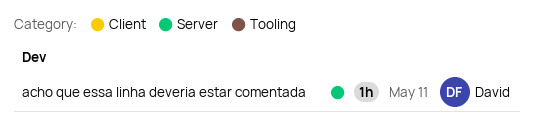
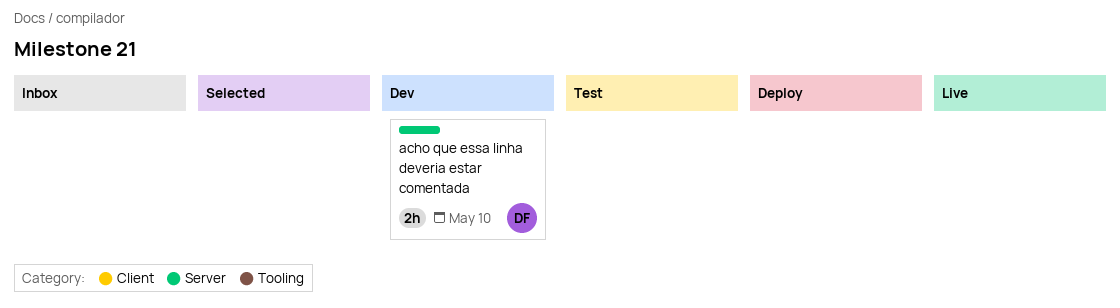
acho que essa linha deveria estar comentada, estimate: 1h -> 2h
acho que essa linha deveria estar comentada, due: May 11 -> May 10

